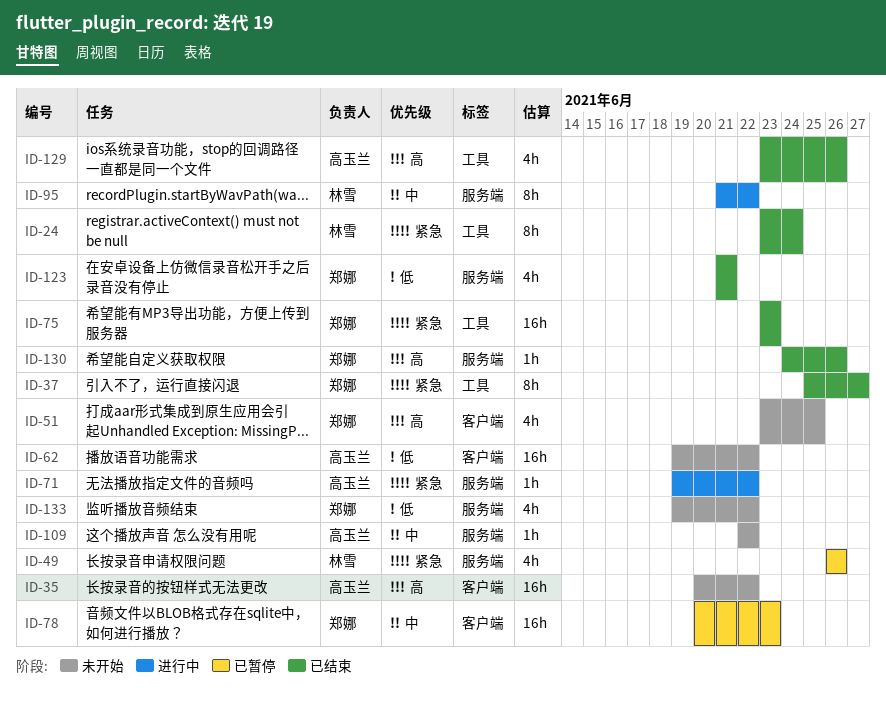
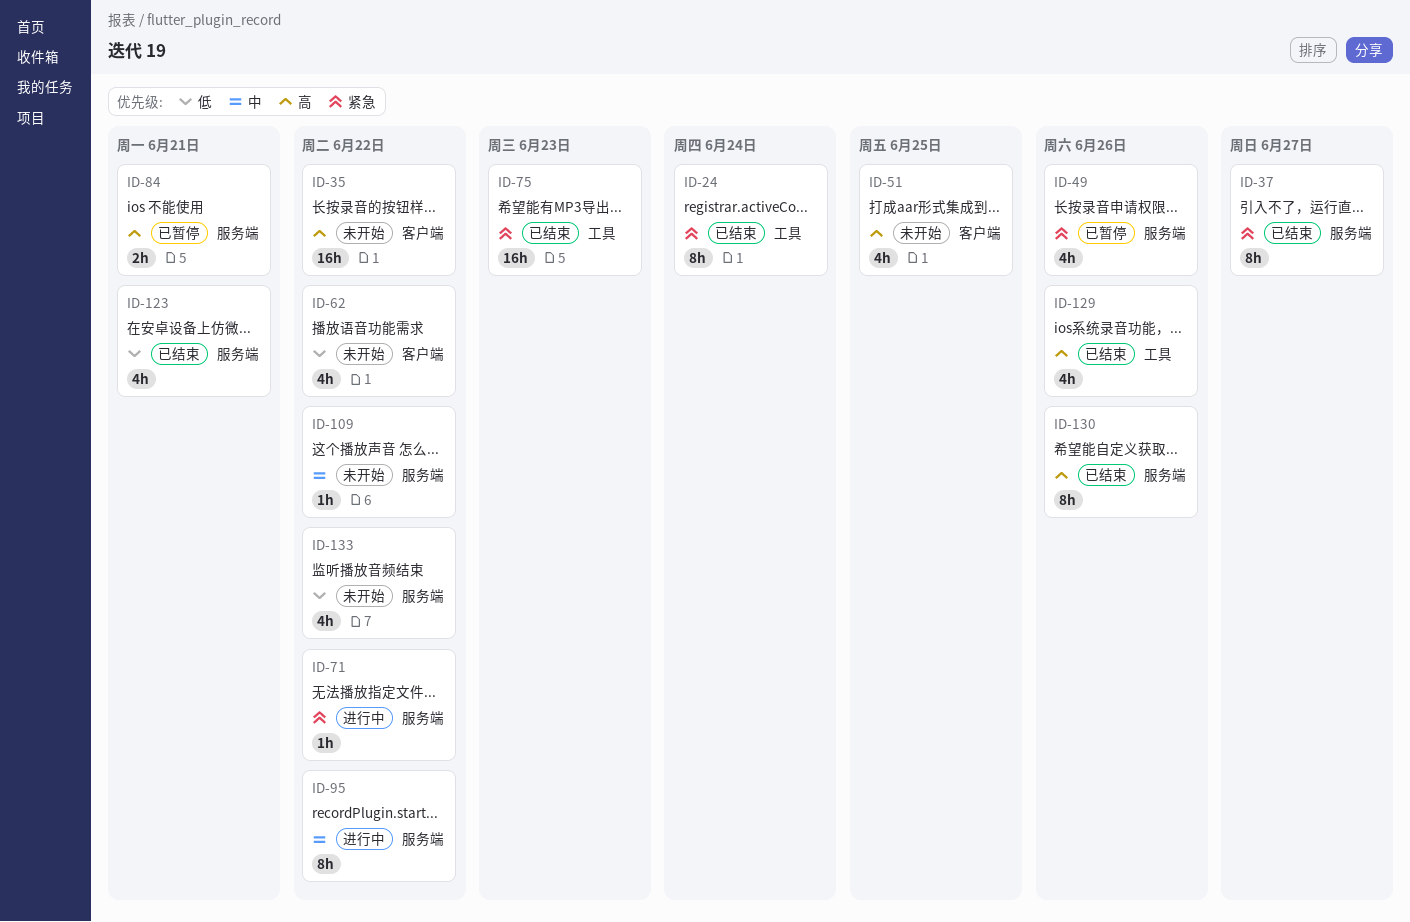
ID-37, label: 工具 -> 服务端
ID-62, estimate: 16h -> 4h
ID-78: present -> none
ID-84: none -> present
ID-130, estimate: 1h -> 8h

